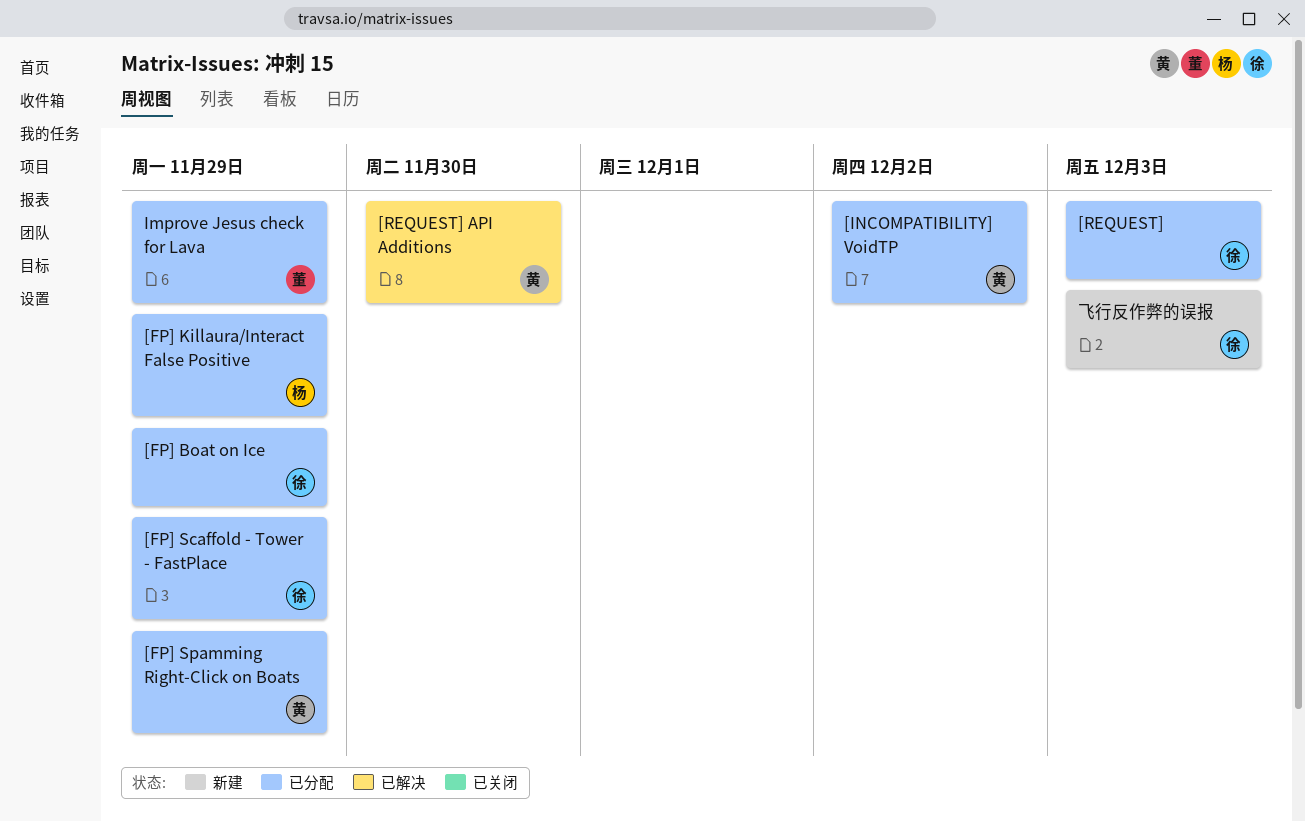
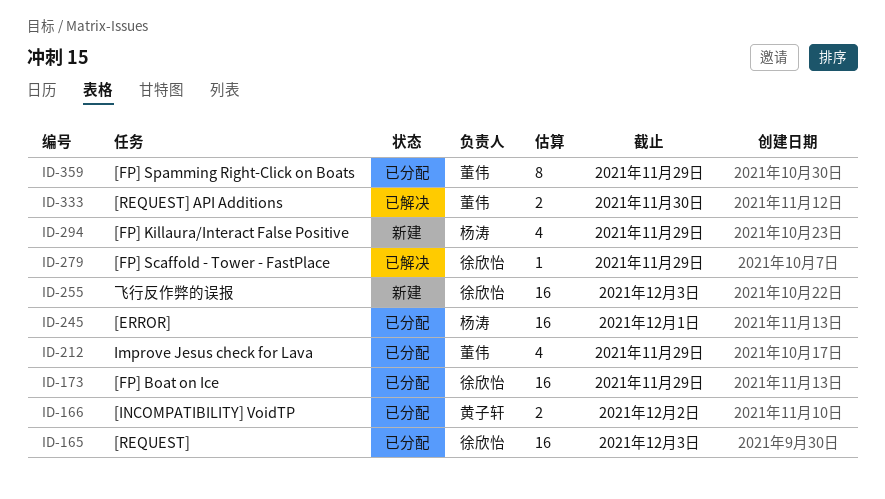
[ERROR]: none -> present
[FP] Killaura/Interact False Positive, status: 已分配 -> 新建
[FP] Scaffold - Tower - FastPlace, status: 已分配 -> 已解决
[FP] Spamming Right-Click on Boats, owner: 黄子轩 -> 董伟
[REQUEST] API Additions, owner: 黄子轩 -> 董伟

